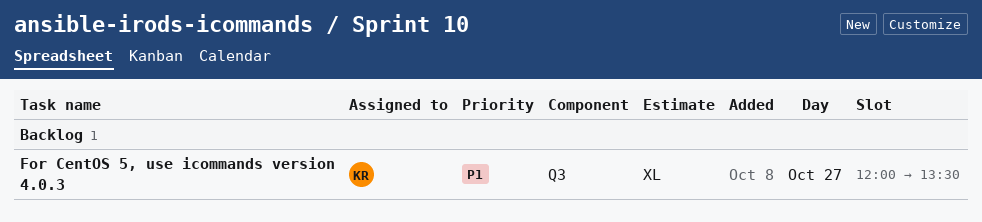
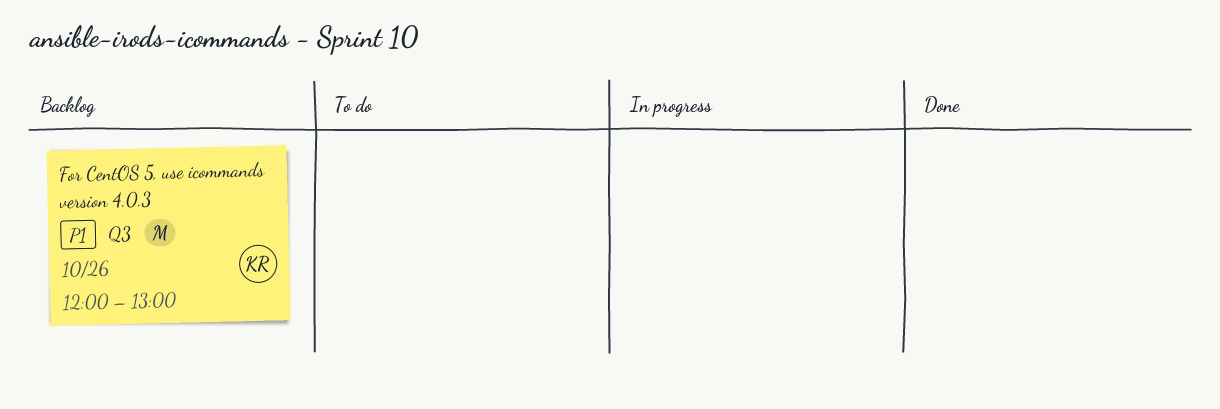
For CentOS 5, use icommands version 4.0.3, estimate: XL -> M
For CentOS 5, use icommands version 4.0.3, day: Oct 27 -> Oct 26
For CentOS 5, use icommands version 4.0.3, ends: 13:30 -> 13:00

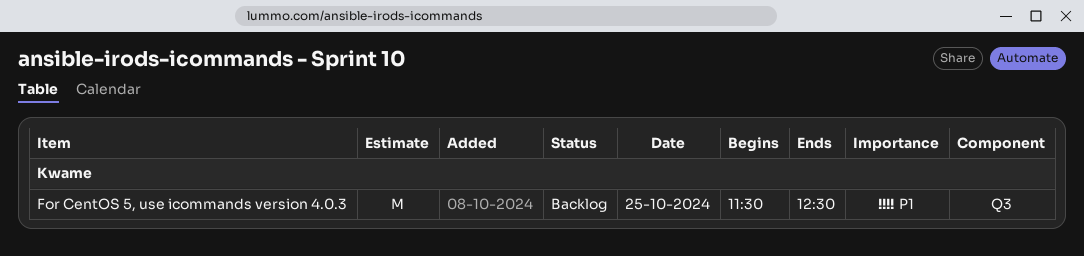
For CentOS 5, use icommands version 4.0.3, day: Oct 26 -> Oct 25
For CentOS 5, use icommands version 4.0.3, begins: 12:00 -> 11:30
For CentOS 5, use icommands version 4.0.3, ends: 13:00 -> 12:30

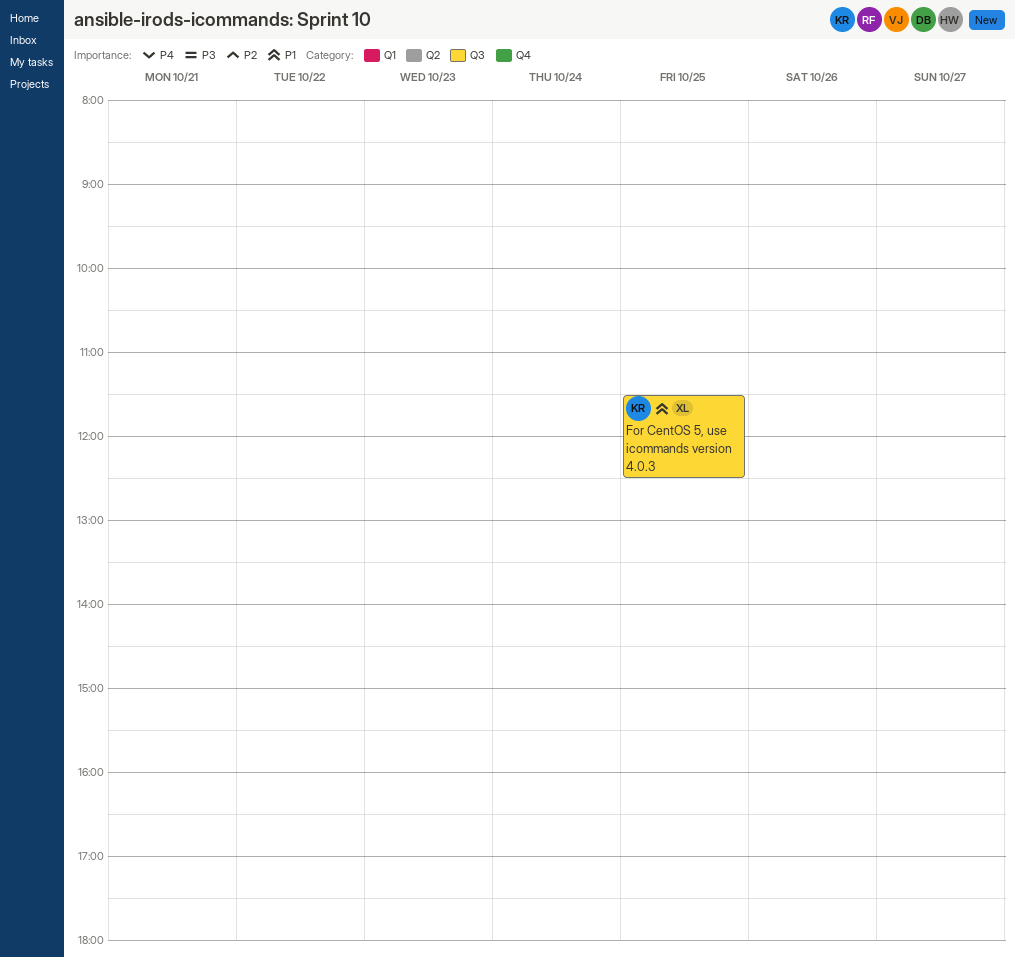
For CentOS 5, use icommands version 4.0.3, estimate: M -> XL

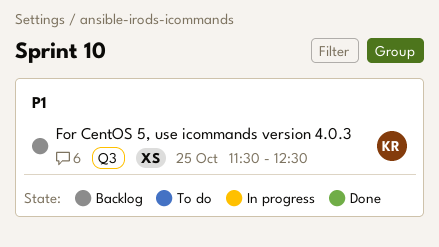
For CentOS 5, use icommands version 4.0.3, estimate: XL -> XS

